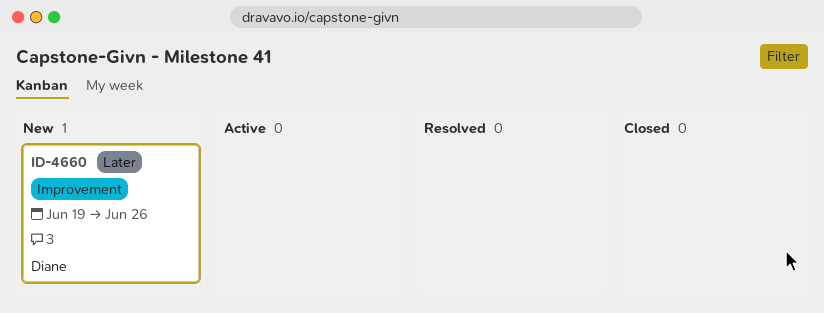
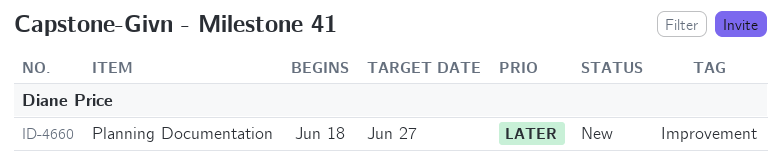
ID-4660, start: Jun 19 -> Jun 18
ID-4660, due: Jun 26 -> Jun 27

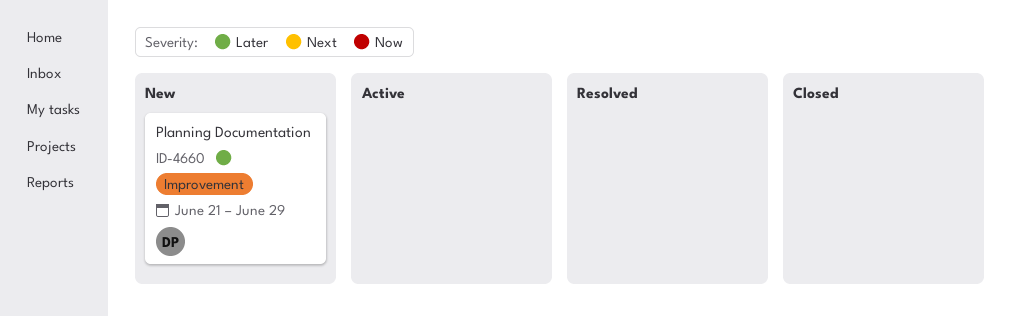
ID-4660, start: Jun 18 -> Jun 21
ID-4660, due: Jun 27 -> Jun 29

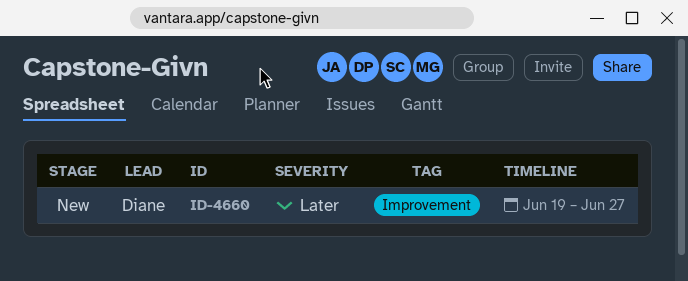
ID-4660, start: Jun 21 -> Jun 19
ID-4660, due: Jun 29 -> Jun 27

